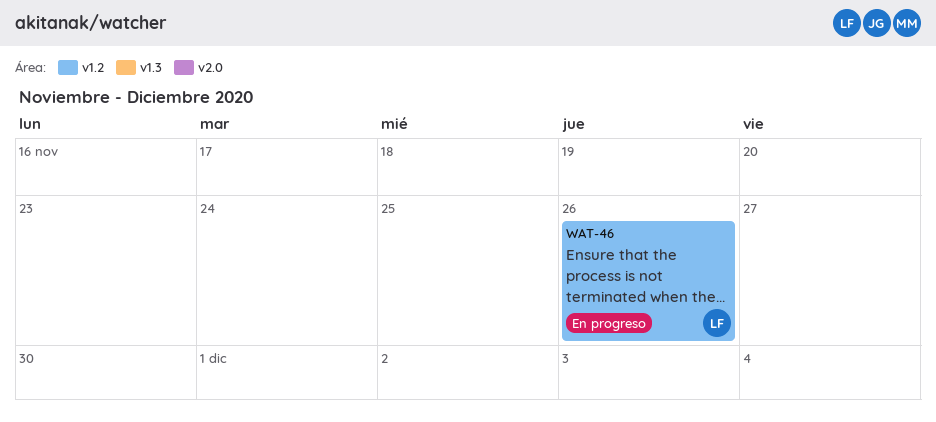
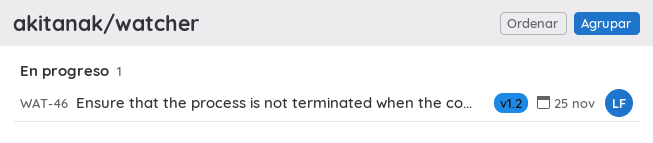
WAT-46, due: Nov 26 -> Nov 25

